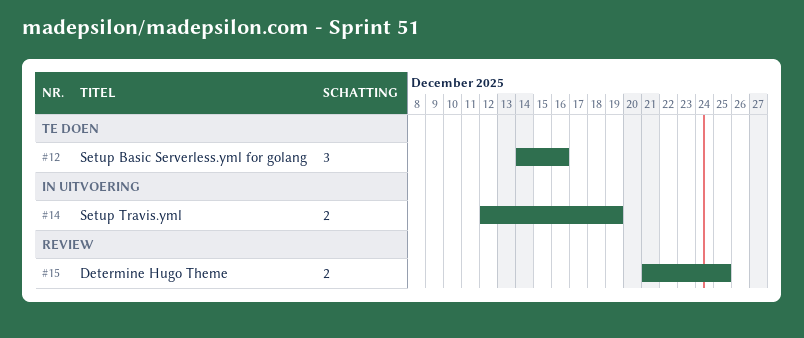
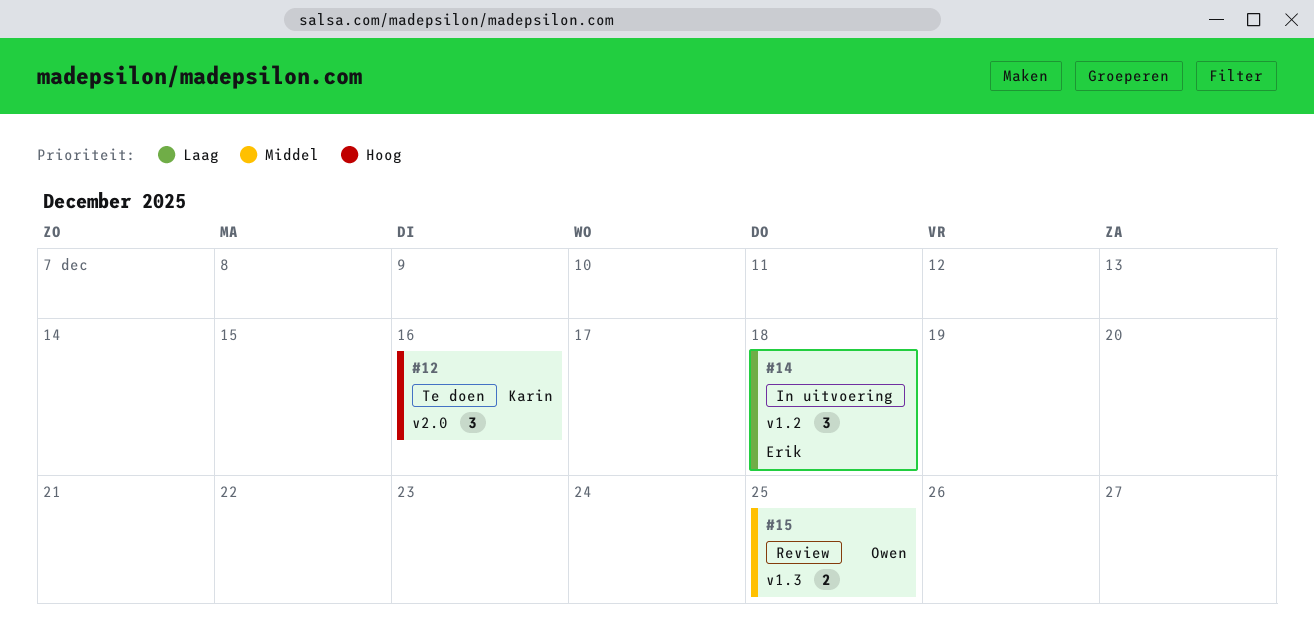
#14, estimate: 2 -> 3
#14, due: Dec 19 -> Dec 18

